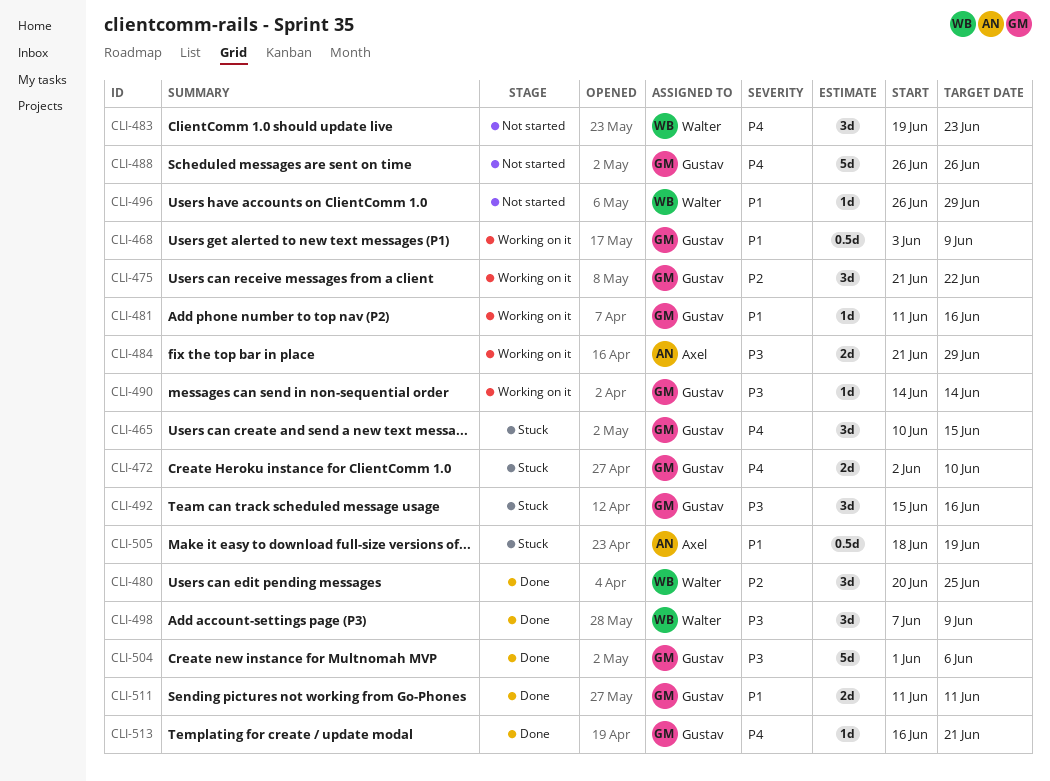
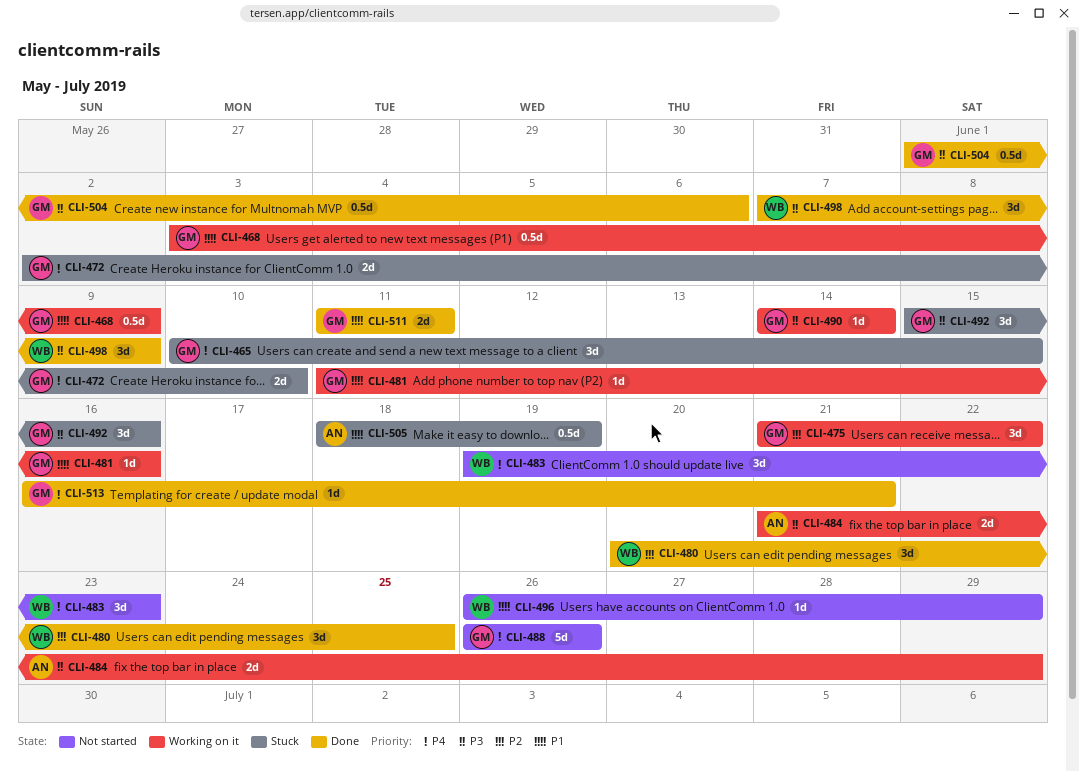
CLI-504, estimate: 5d -> 0.5d

